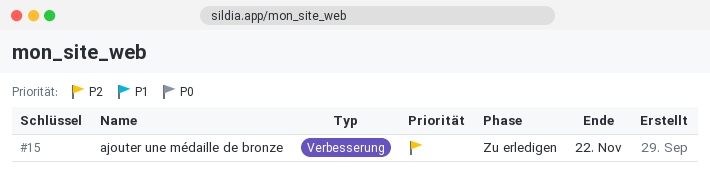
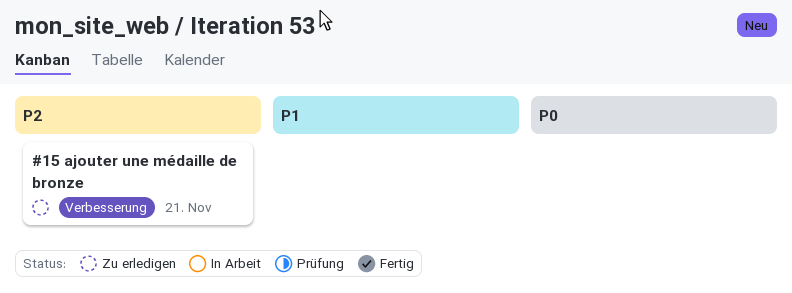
#15, due: Nov 22 -> Nov 21

